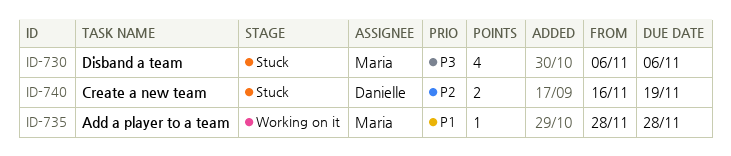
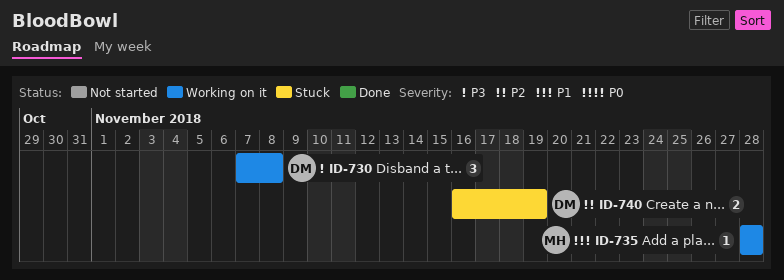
ID-730, status: Stuck -> Working on it
ID-730, owner: Maria -> Danielle
ID-730, estimate: 4 -> 3
ID-730, start: Nov 6 -> Nov 7
ID-730, due: Nov 6 -> Nov 8

